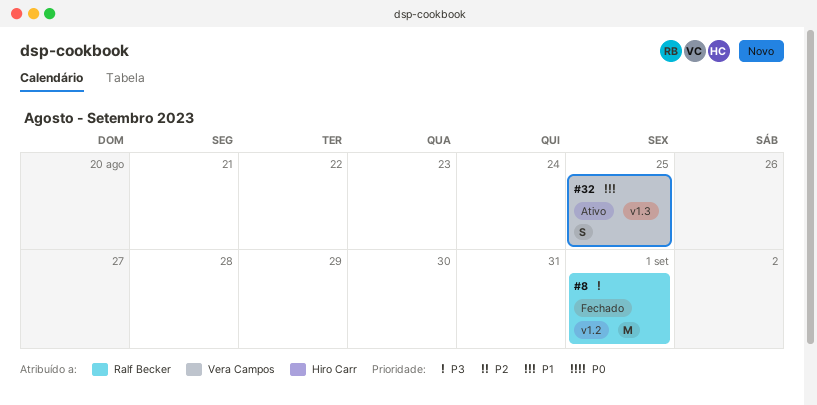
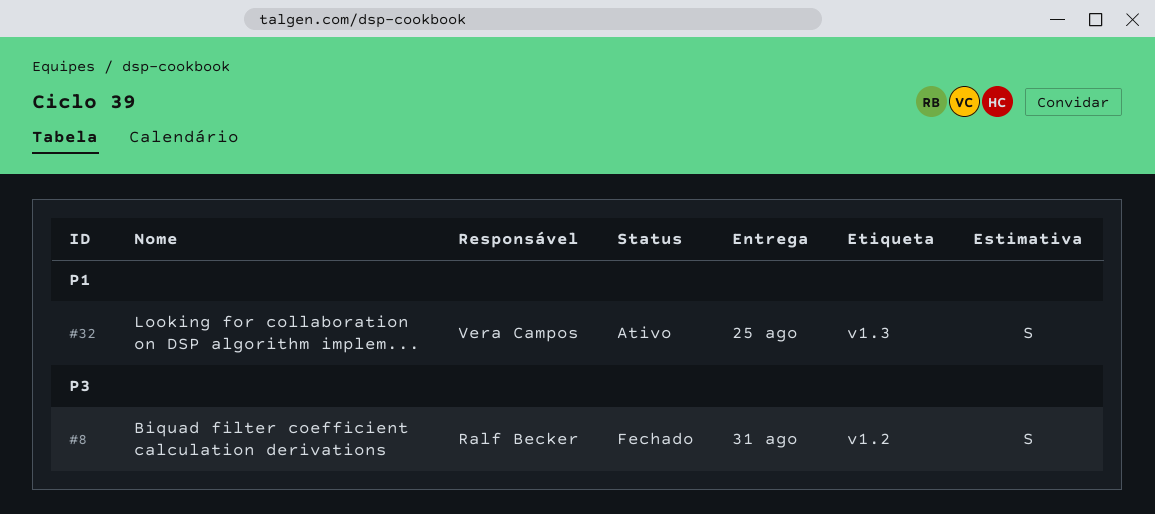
#8, estimate: M -> S
#8, due: Sep 1 -> Aug 31

